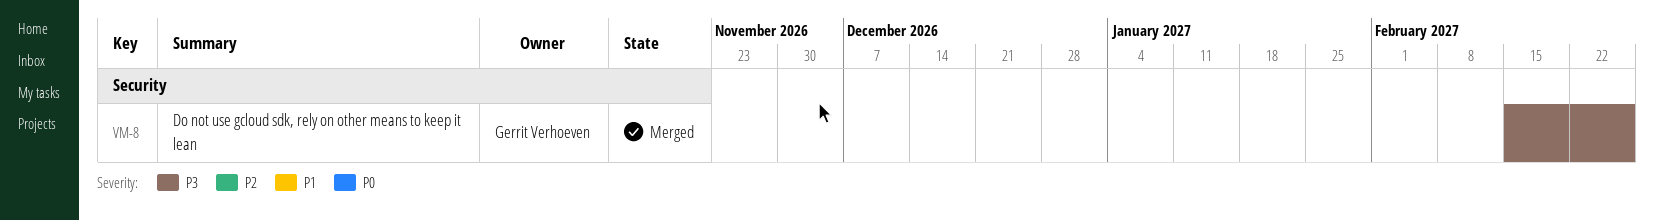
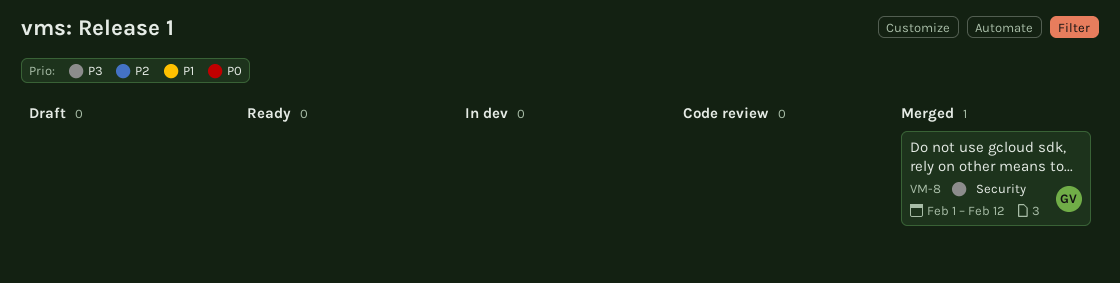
VM-8, start: Feb 15 -> Feb 1
VM-8, due: Feb 26 -> Feb 12

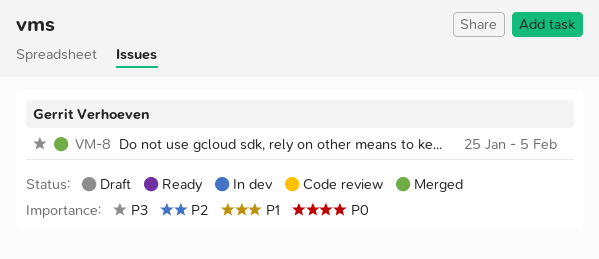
VM-8, start: Feb 1 -> Jan 25
VM-8, due: Feb 12 -> Feb 5

